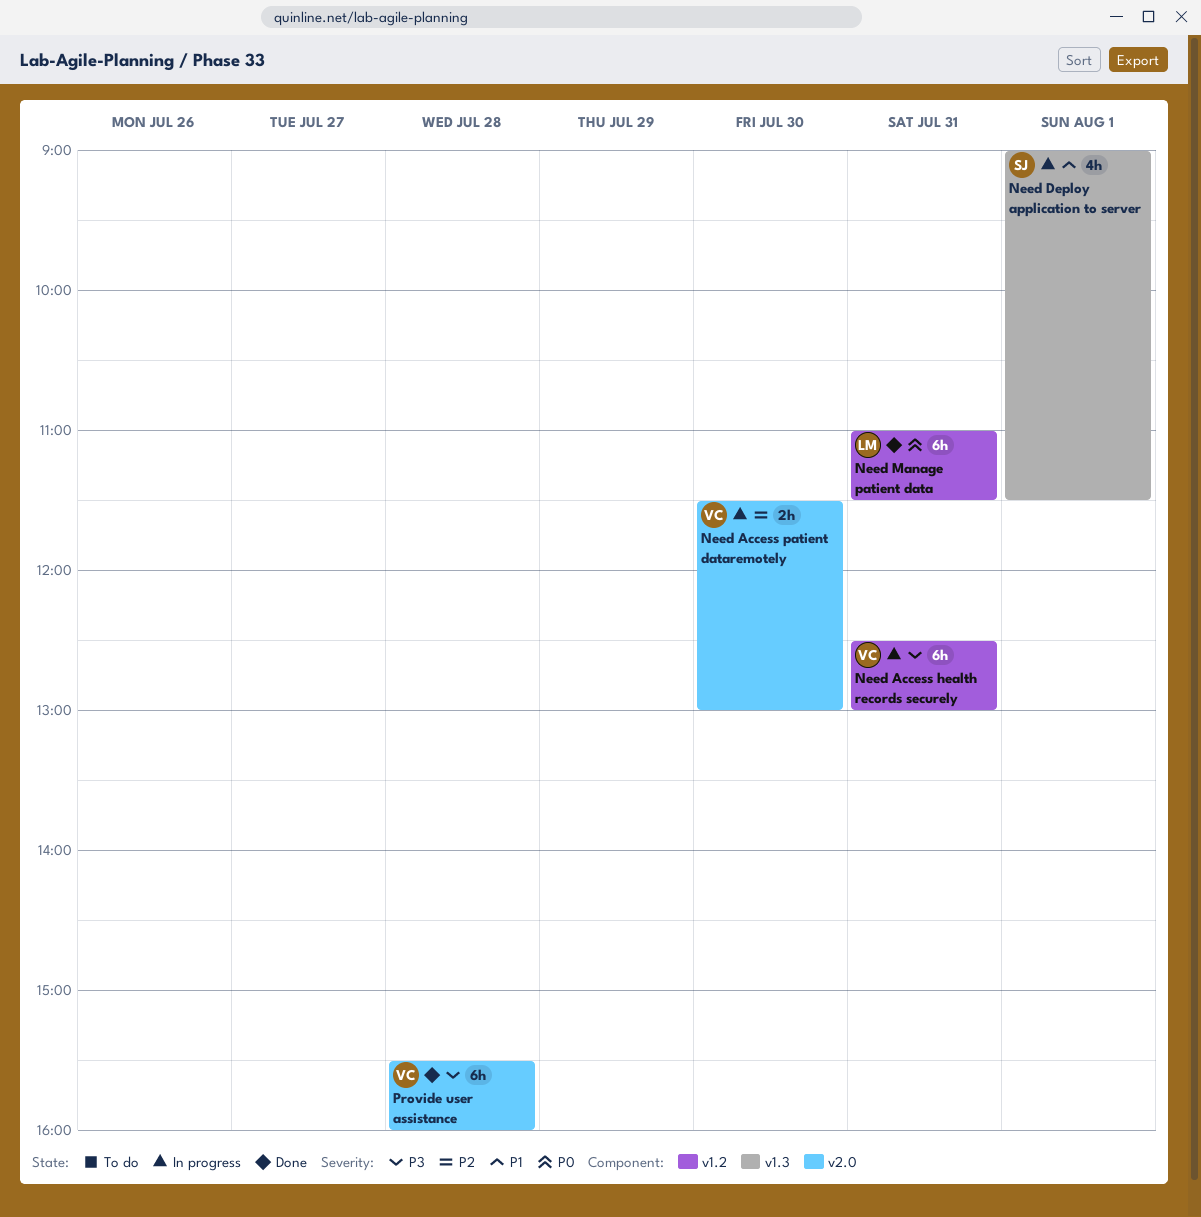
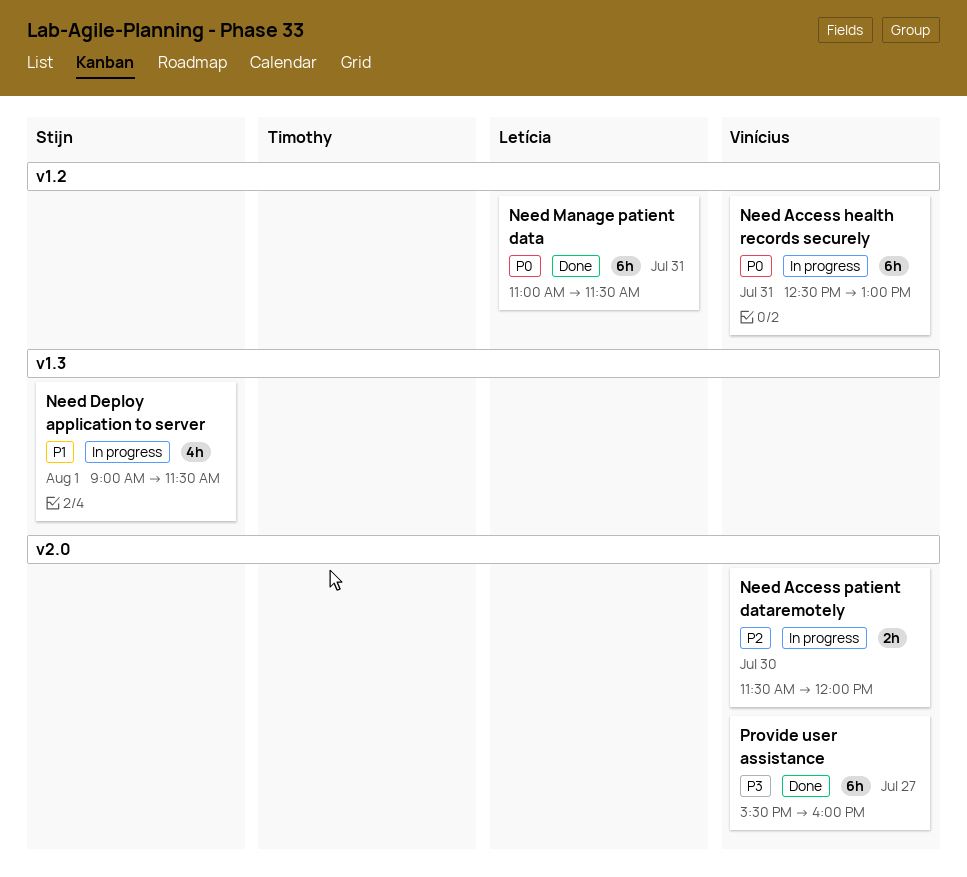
Need Access health records securely, priority: P3 -> P0
Need Access patient dataremotely, ends: 13:00 -> 12:00
Provide user assistance, day: Jul 28 -> Jul 27

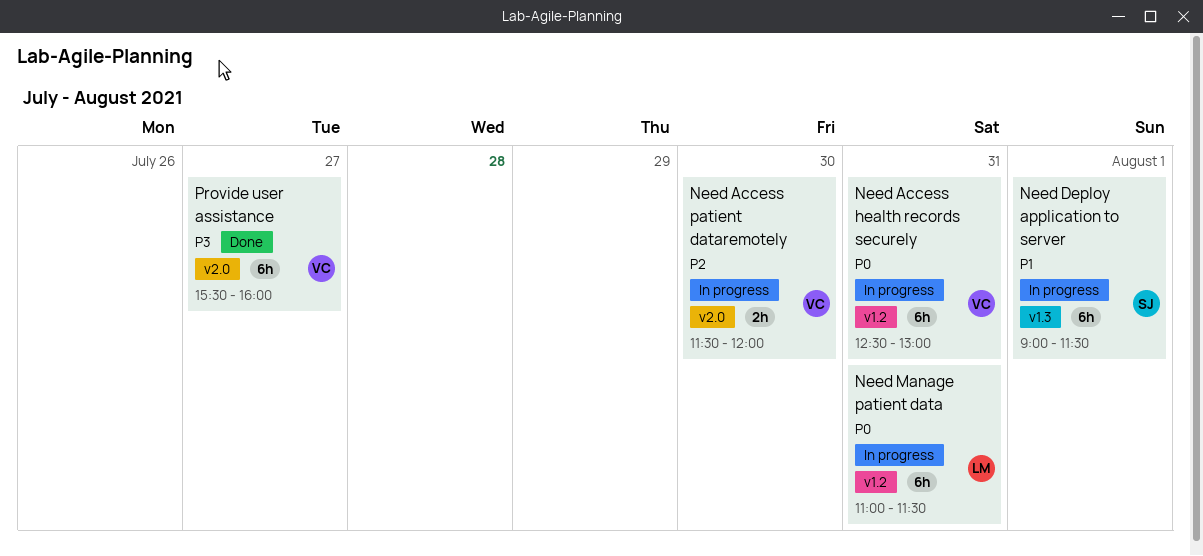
Need Deploy application to server, estimate: 4h -> 6h
Need Manage patient data, status: Done -> In progress

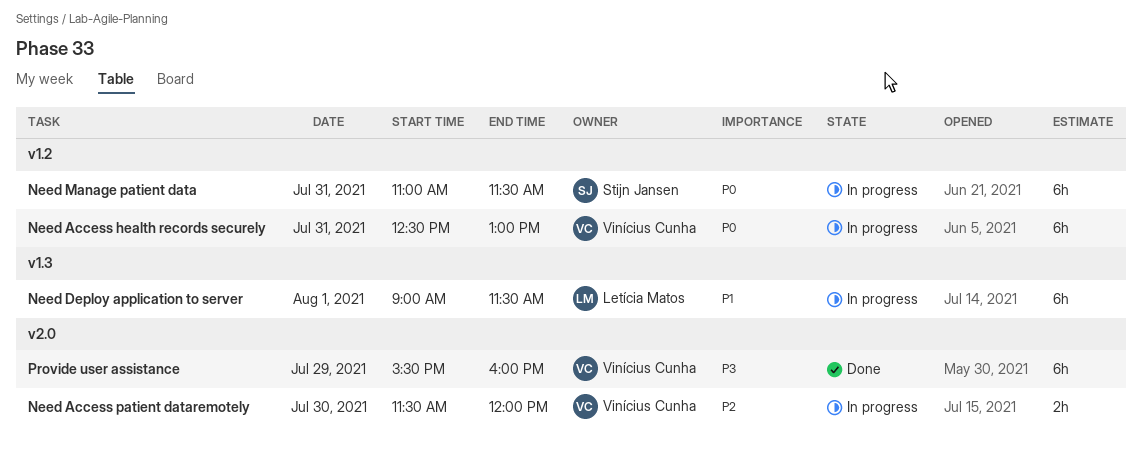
Need Deploy application to server, owner: Stijn Jansen -> Letícia Matos
Need Manage patient data, owner: Letícia Matos -> Stijn Jansen
Provide user assistance, day: Jul 27 -> Jul 29

